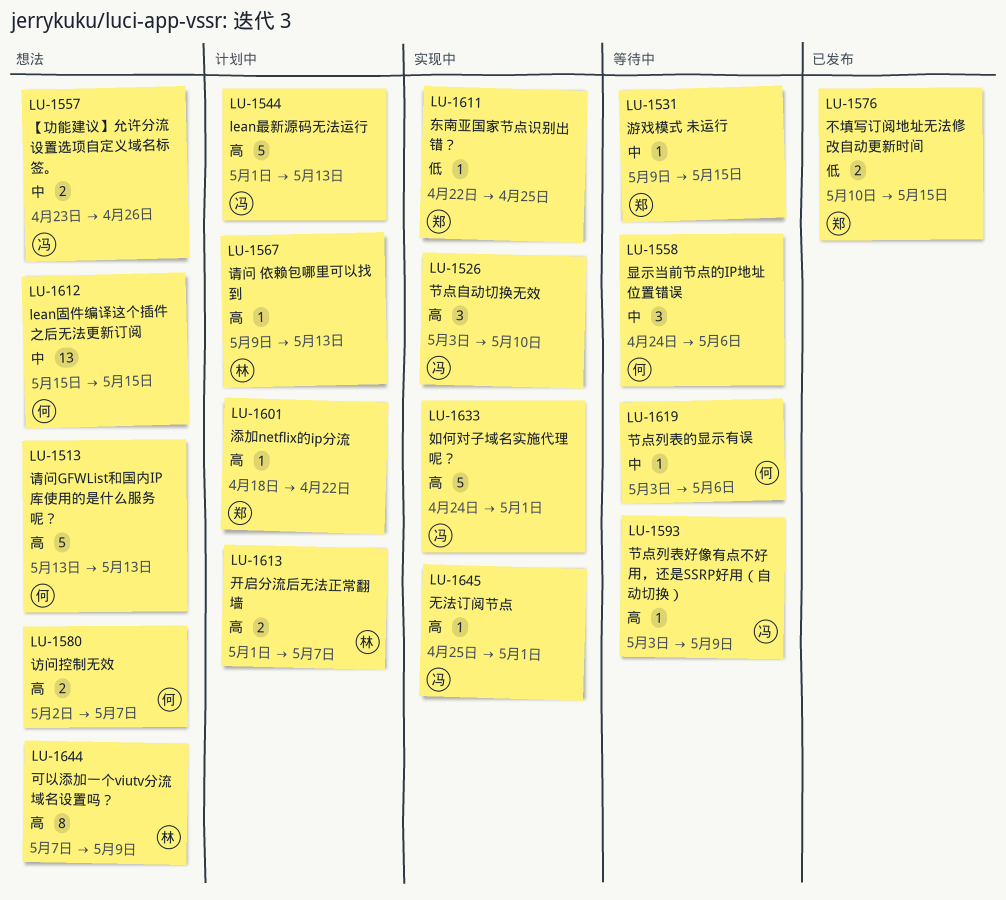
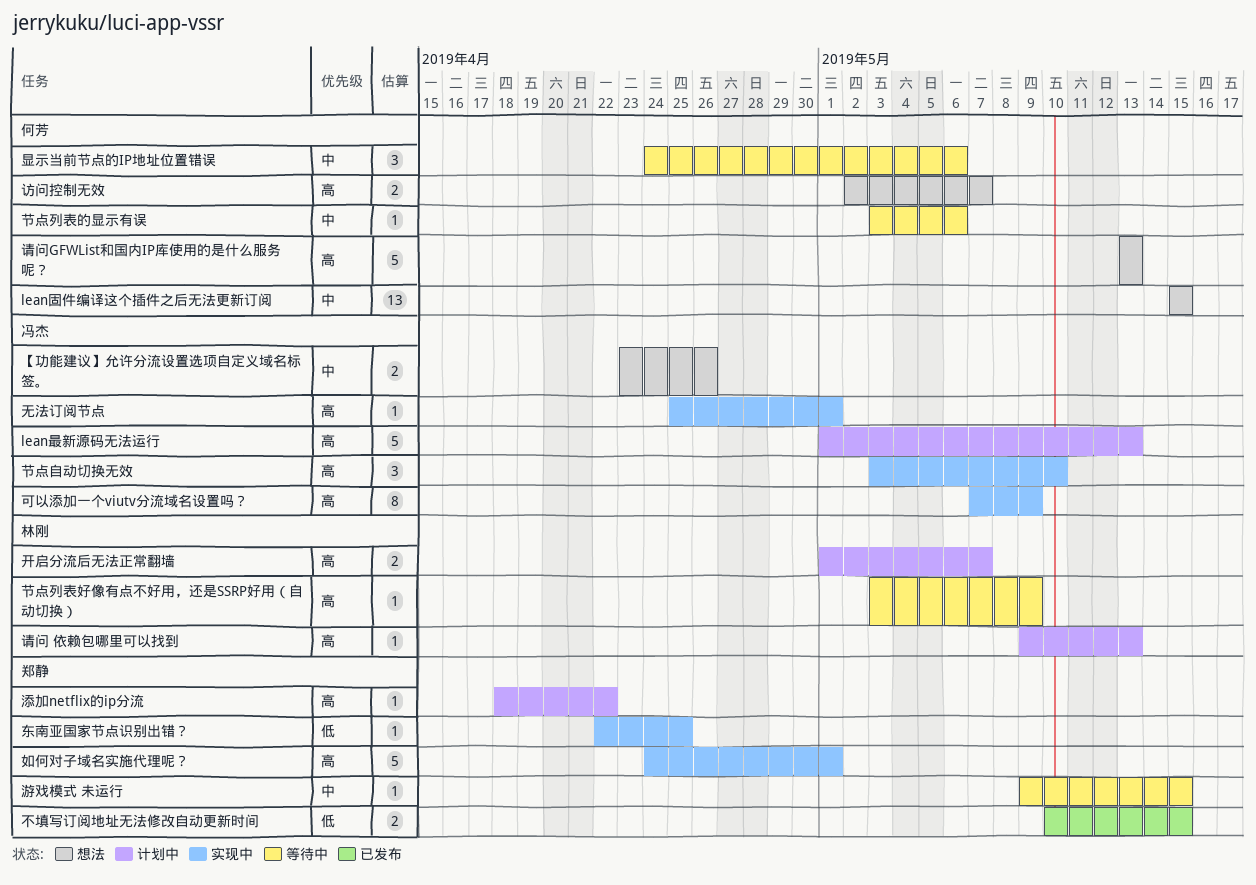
可以添加一个viutv分流域名设置吗？, status: 想法 -> 实现中
可以添加一个viutv分流域名设置吗？, owner: 林刚 -> 冯杰
如何对子域名实施代理呢？, owner: 冯杰 -> 郑静
节点列表好像有点不好用，还是SSRP好用（自动切换）, owner: 冯杰 -> 林刚

